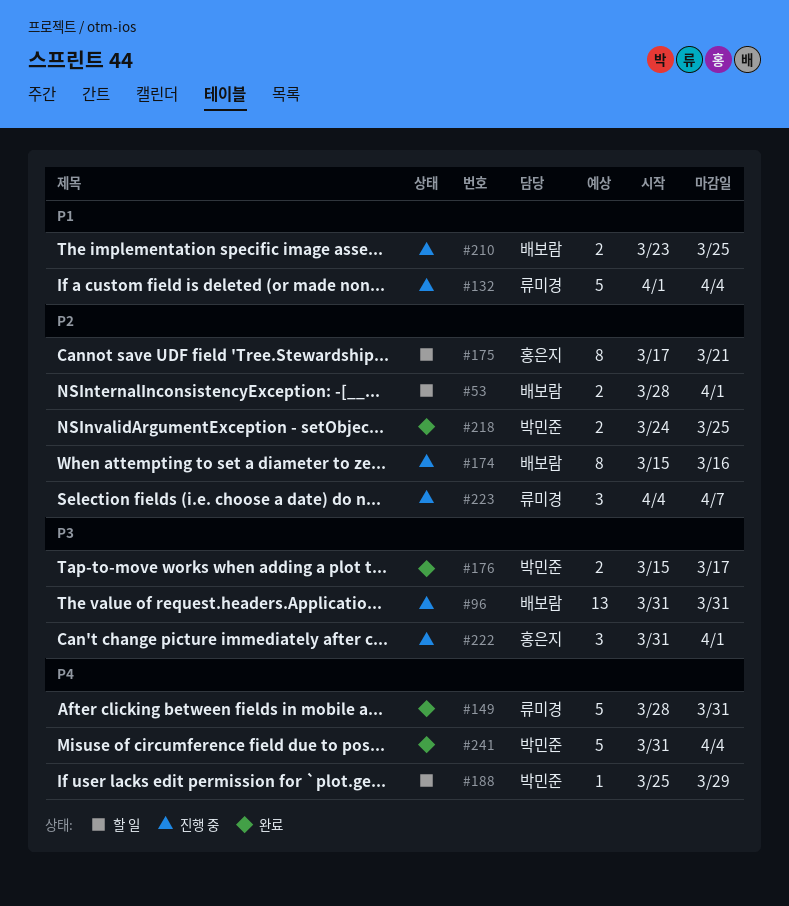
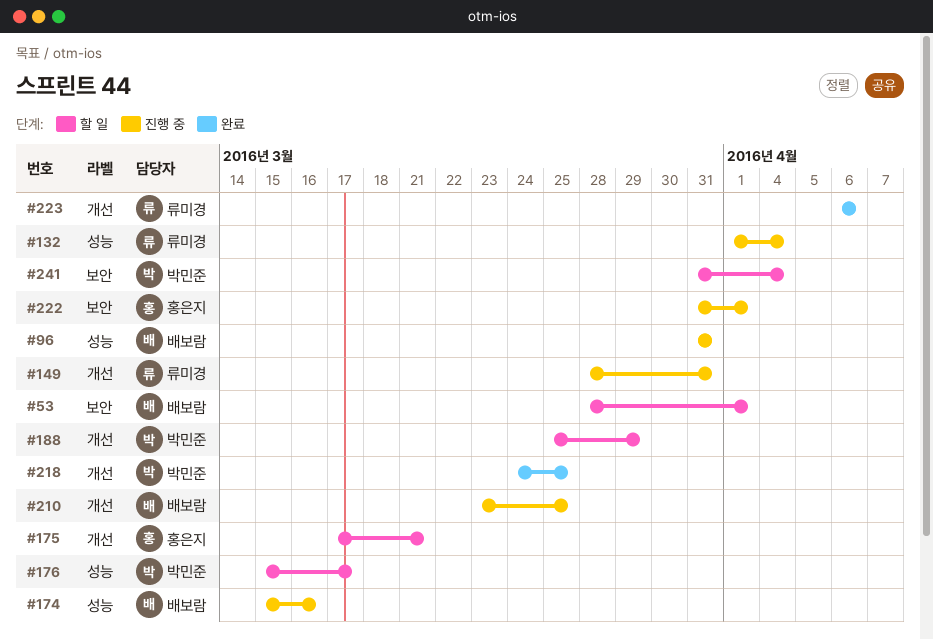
#149, status: 완료 -> 진행 중
#176, status: 완료 -> 할 일
#223, status: 진행 중 -> 완료
#223, start: Apr 4 -> Apr 6
#223, due: Apr 7 -> Apr 6
#241, status: 완료 -> 할 일

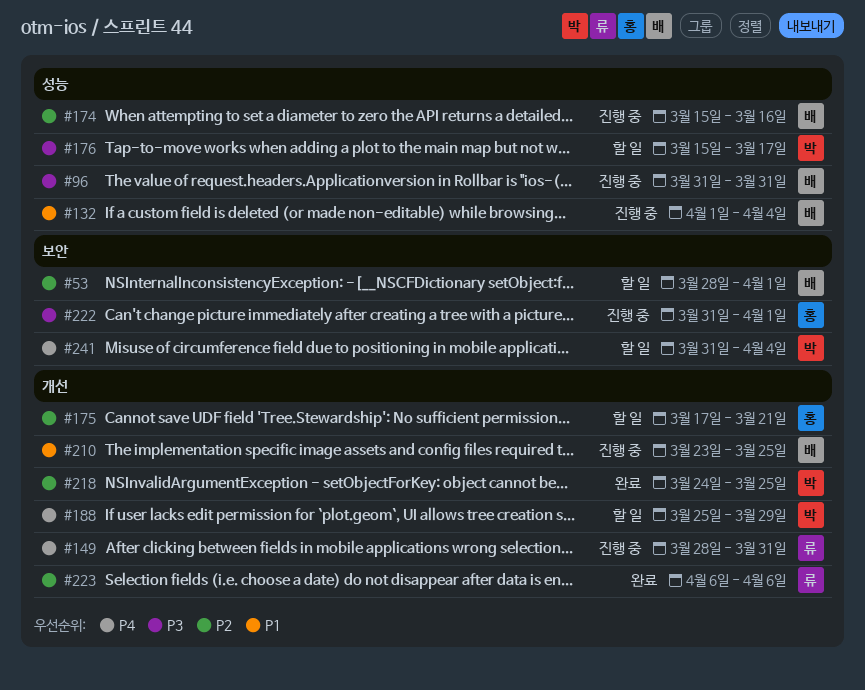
#132, owner: 류미경 -> 배보람

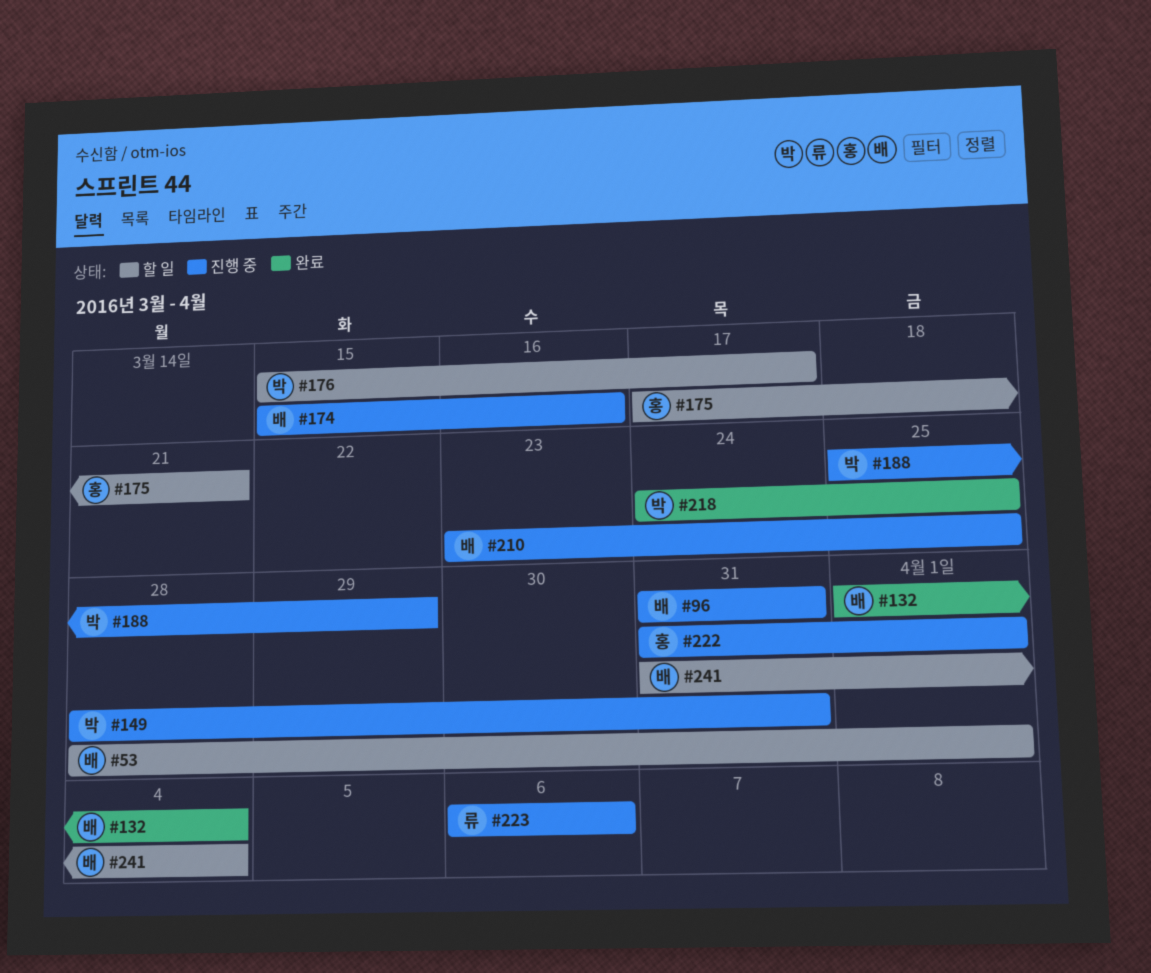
#132, status: 진행 중 -> 완료
#149, owner: 류 -> 박
#188, status: 할 일 -> 진행 중
#223, status: 완료 -> 진행 중
#241, owner: 박 -> 배

